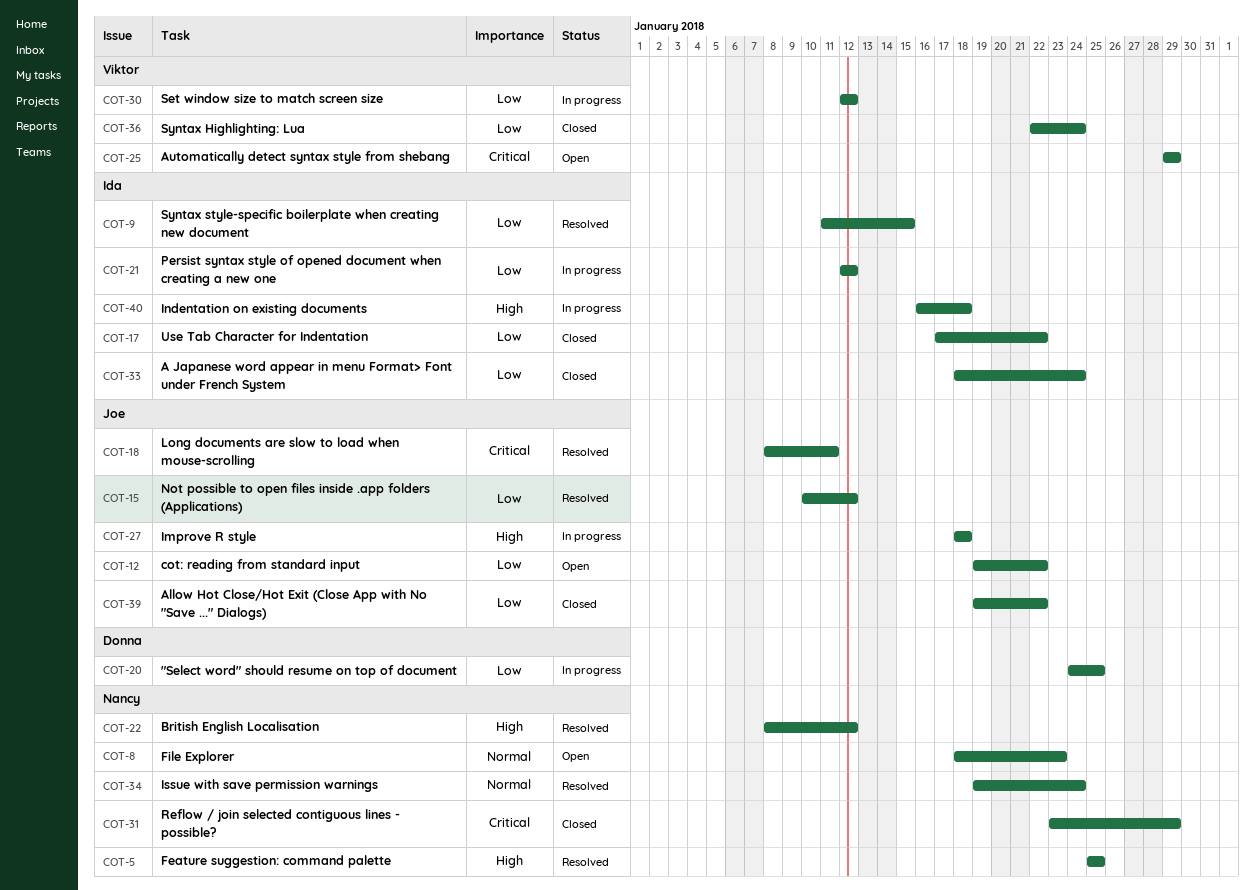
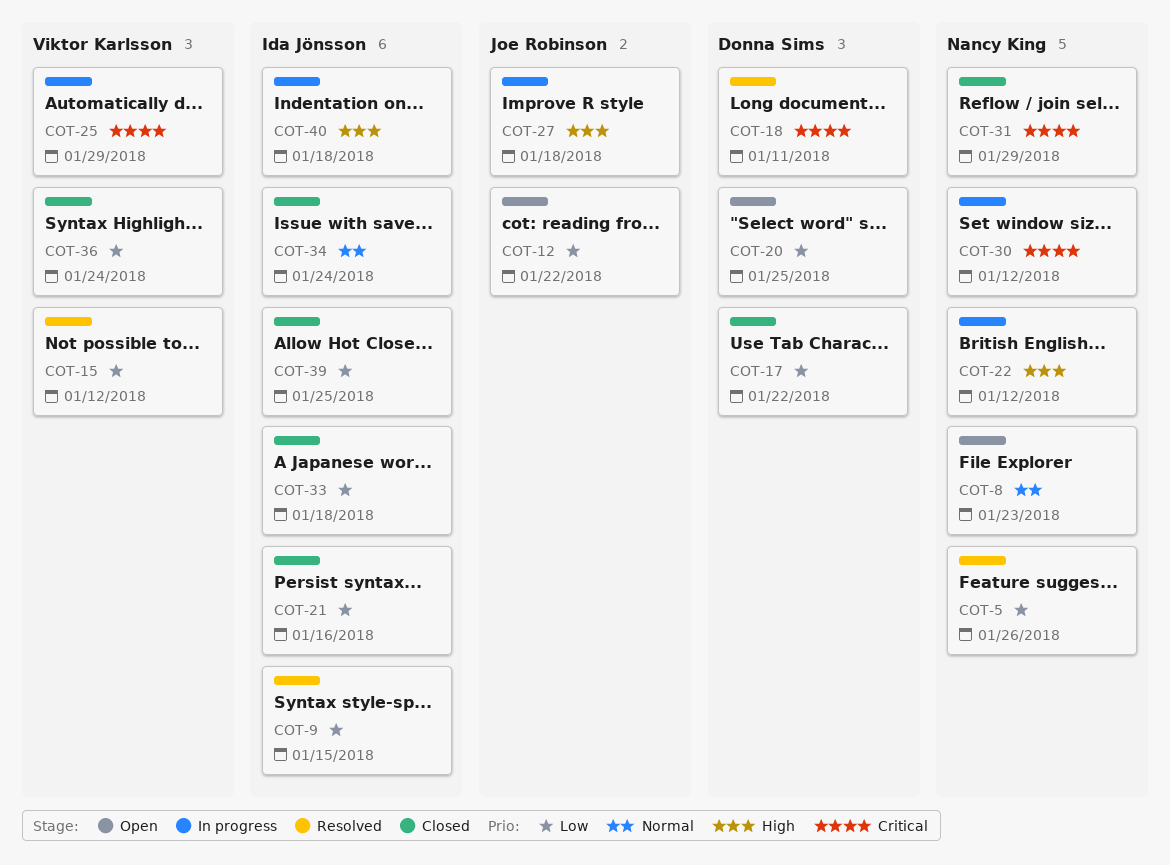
COT-5, priority: High -> Low
COT-5, due: Jan 25 -> Jan 26
COT-15, owner: Joe Robinson -> Viktor Karlsson
COT-17, owner: Ida Jönsson -> Donna Sims
COT-18, owner: Joe Robinson -> Donna Sims
COT-20, status: In progress -> Open
COT-21, status: In progress -> Closed
COT-21, due: Jan 12 -> Jan 16
COT-22, status: Resolved -> In progress
COT-25, status: Open -> In progress
COT-30, owner: Viktor Karlsson -> Nancy King
COT-30, priority: Low -> Critical
COT-33, due: Jan 24 -> Jan 18
COT-34, status: Resolved -> Closed
COT-34, owner: Nancy King -> Ida Jönsson
COT-39, owner: Joe Robinson -> Ida Jönsson
COT-39, due: Jan 22 -> Jan 25

